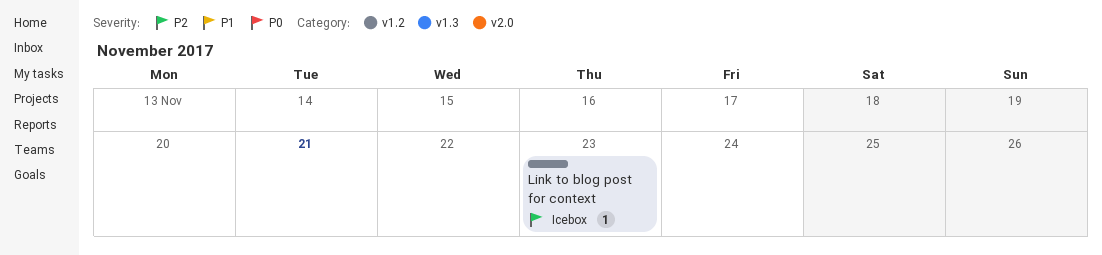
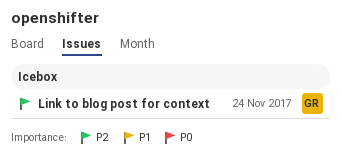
Link to blog post for context, due: Nov 23 -> Nov 24

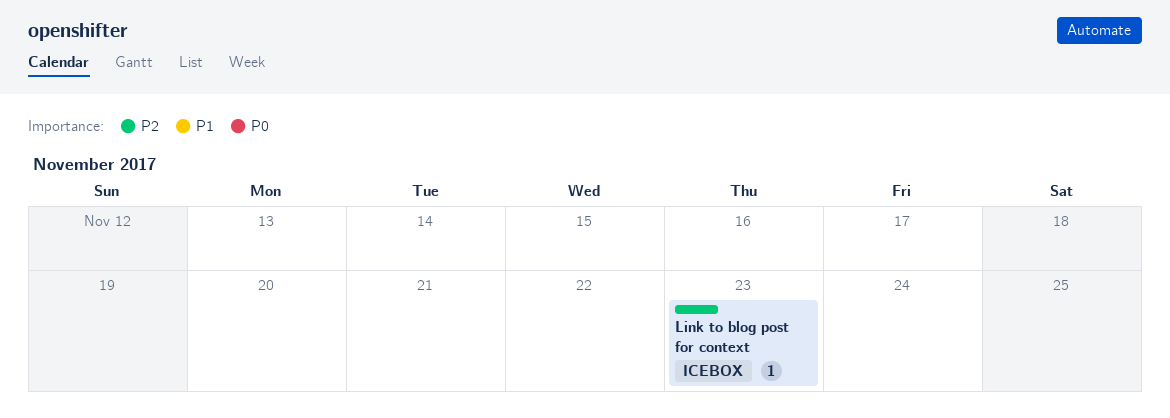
Link to blog post for context, due: Nov 24 -> Nov 23

